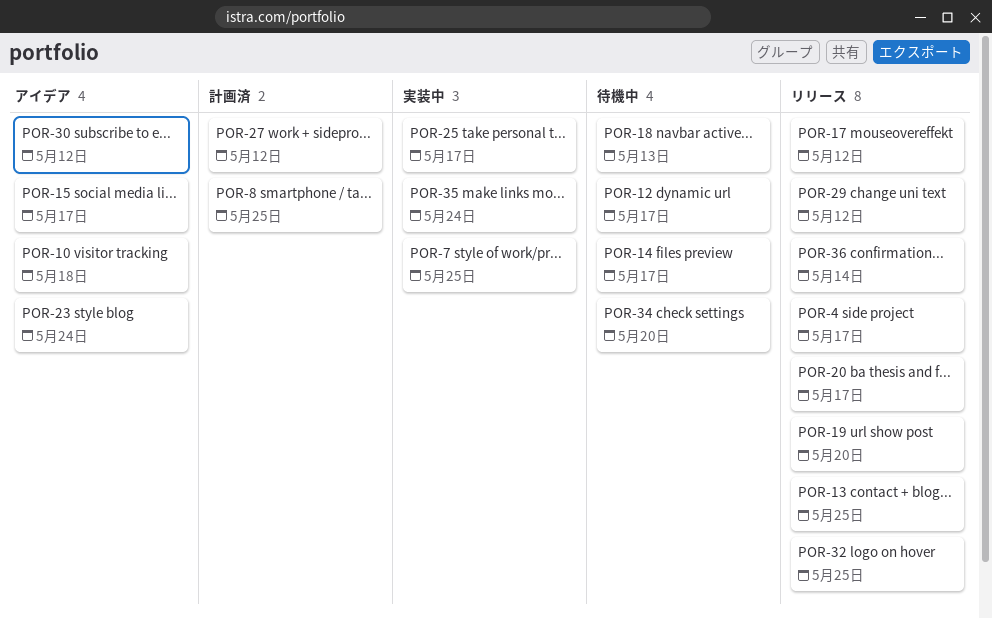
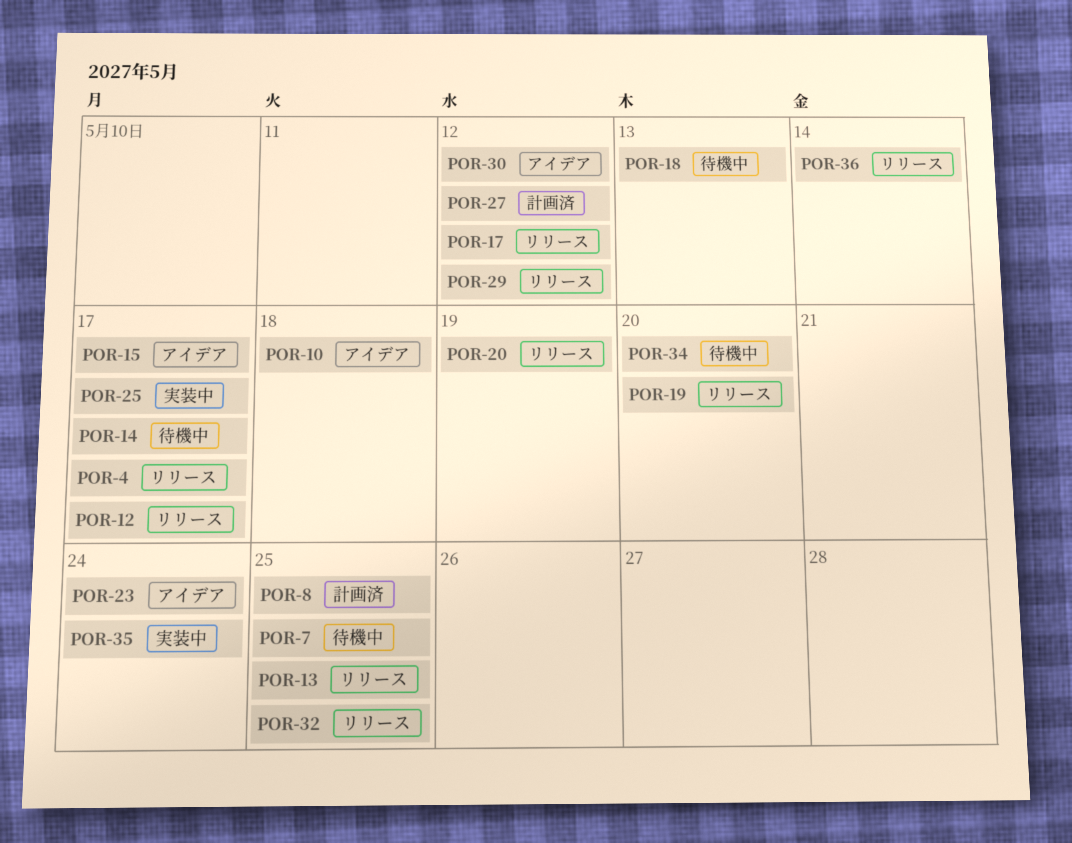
POR-7, status: 実装中 -> 待機中
POR-12, status: 待機中 -> リリース
POR-20, due: May 17 -> May 19

